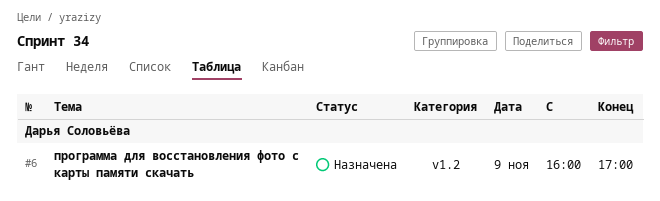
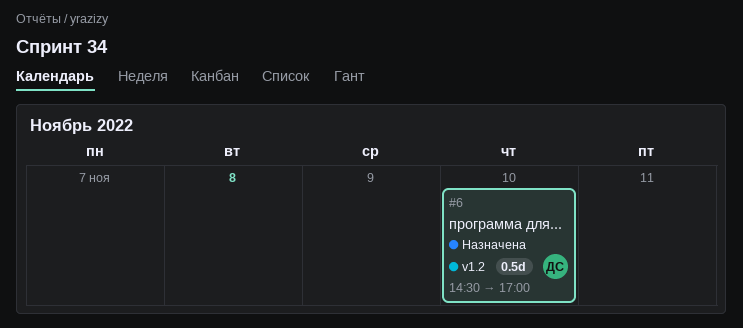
#6, day: Nov 9 -> Nov 10
#6, begins: 16:00 -> 14:30

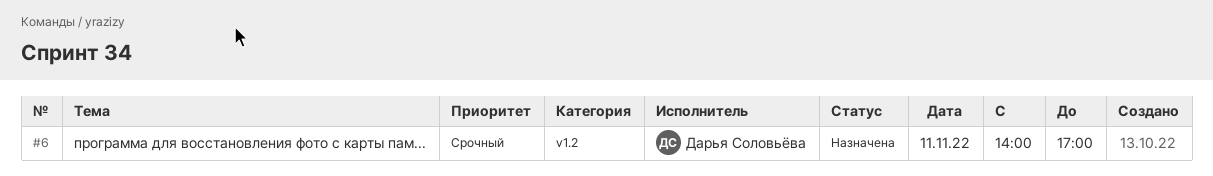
#6, day: Nov 10 -> Nov 11
#6, begins: 14:30 -> 14:00

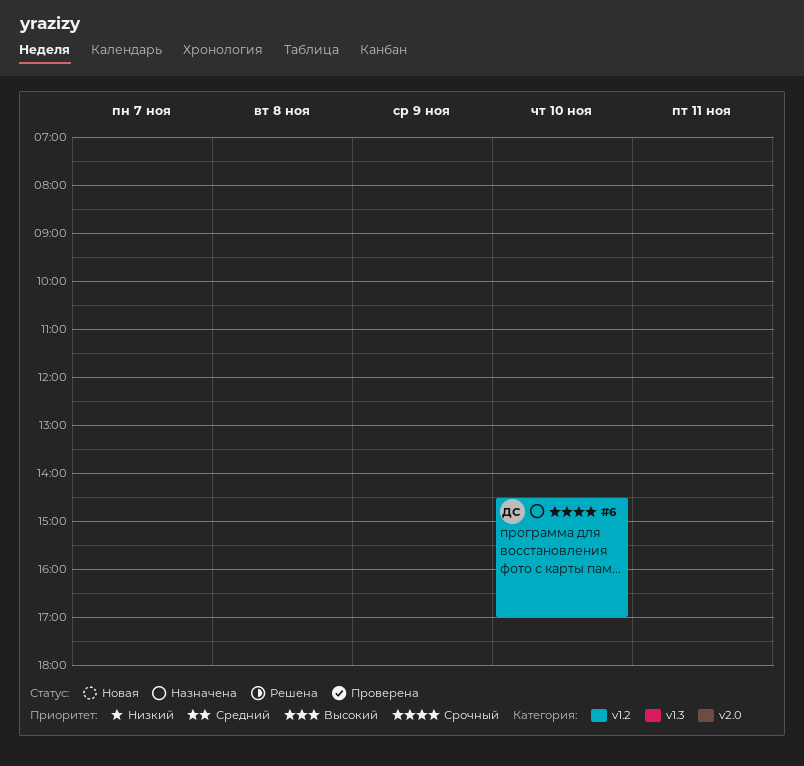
#6, day: Nov 11 -> Nov 10
#6, begins: 14:00 -> 14:30

